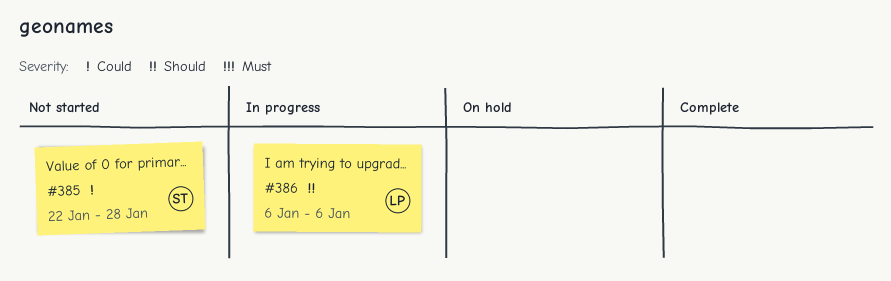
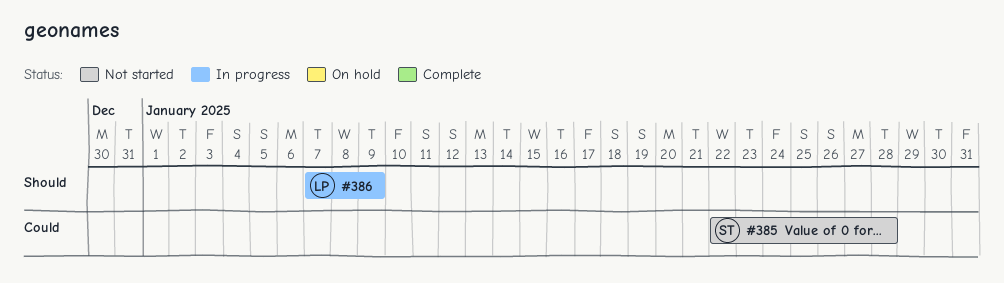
#386, start: Jan 6 -> Jan 7
#386, due: Jan 6 -> Jan 9

